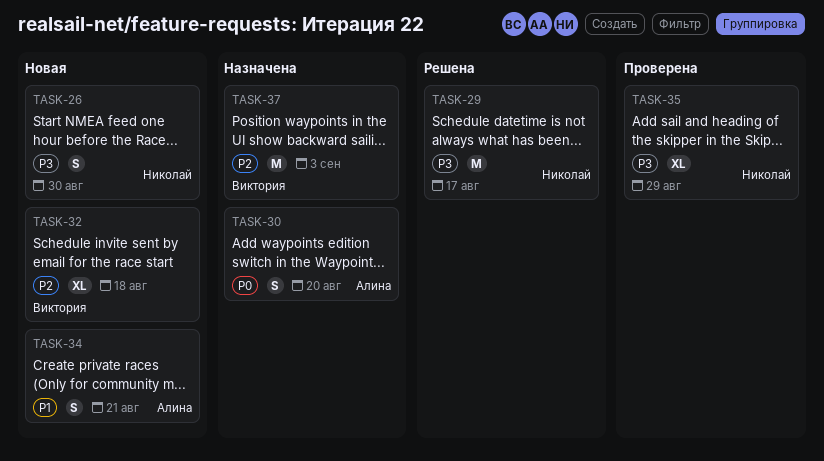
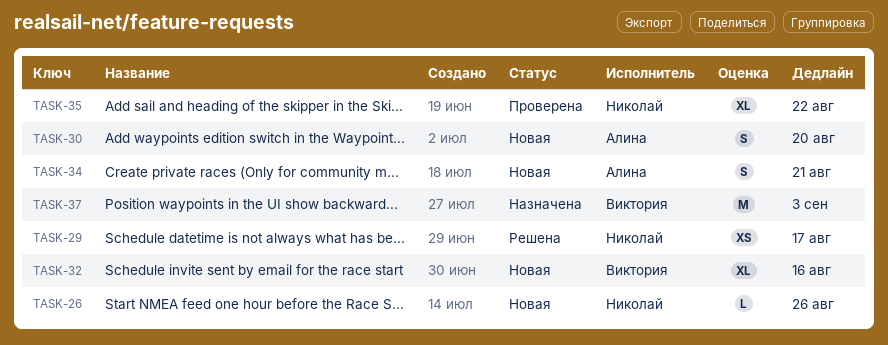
TASK-26, estimate: S -> L
TASK-26, due: Aug 30 -> Aug 26
TASK-29, estimate: M -> XS
TASK-30, status: Назначена -> Новая
TASK-32, due: Aug 18 -> Aug 16
TASK-35, due: Aug 29 -> Aug 22

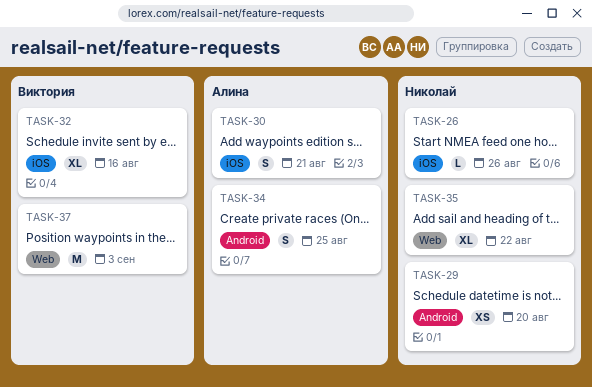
TASK-29, due: Aug 17 -> Aug 20
TASK-30, due: Aug 20 -> Aug 21
TASK-34, due: Aug 21 -> Aug 25

